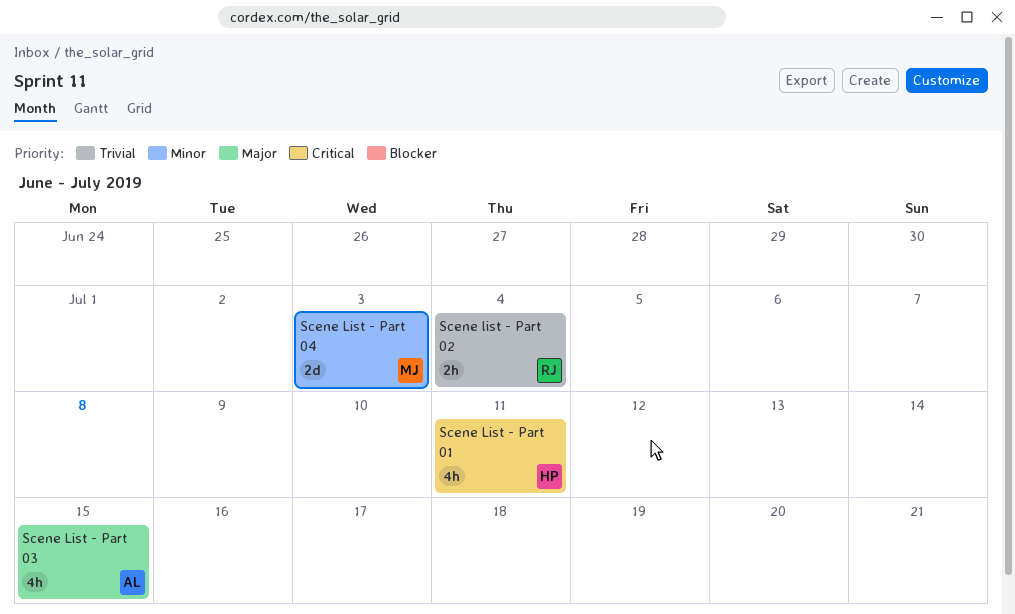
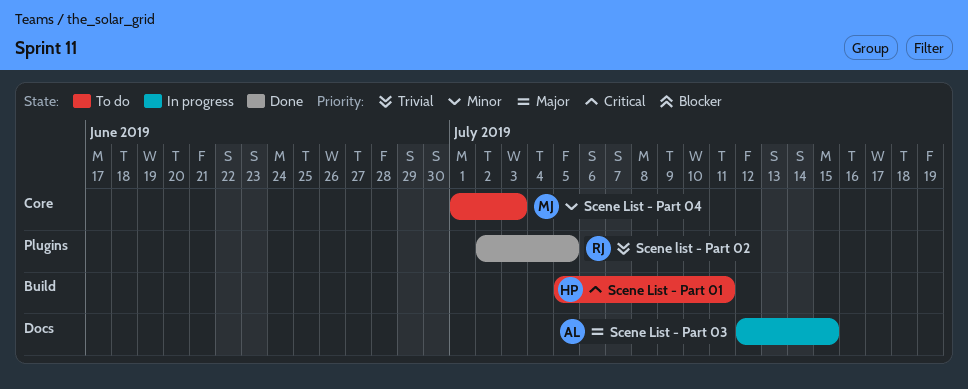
Scene list - Part 02, due: Jul 4 -> Jul 5

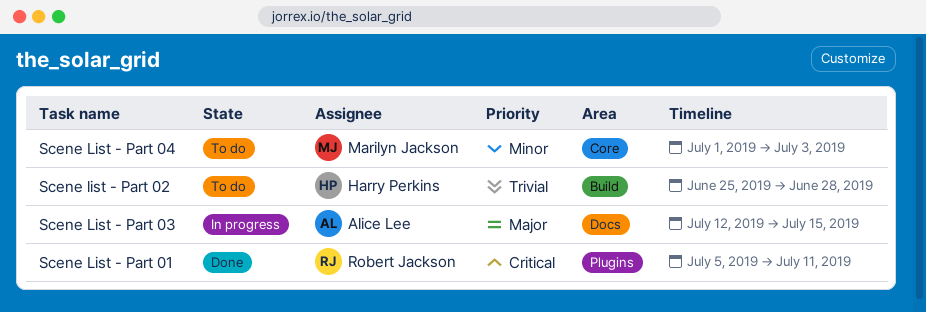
Scene List - Part 01, status: To do -> Done
Scene List - Part 01, owner: Harry Perkins -> Robert Jackson
Scene List - Part 01, label: Build -> Plugins
Scene list - Part 02, status: Done -> To do
Scene list - Part 02, owner: Robert Jackson -> Harry Perkins
Scene list - Part 02, label: Plugins -> Build
Scene list - Part 02, start: Jul 2 -> Jun 25
Scene list - Part 02, due: Jul 5 -> Jun 28

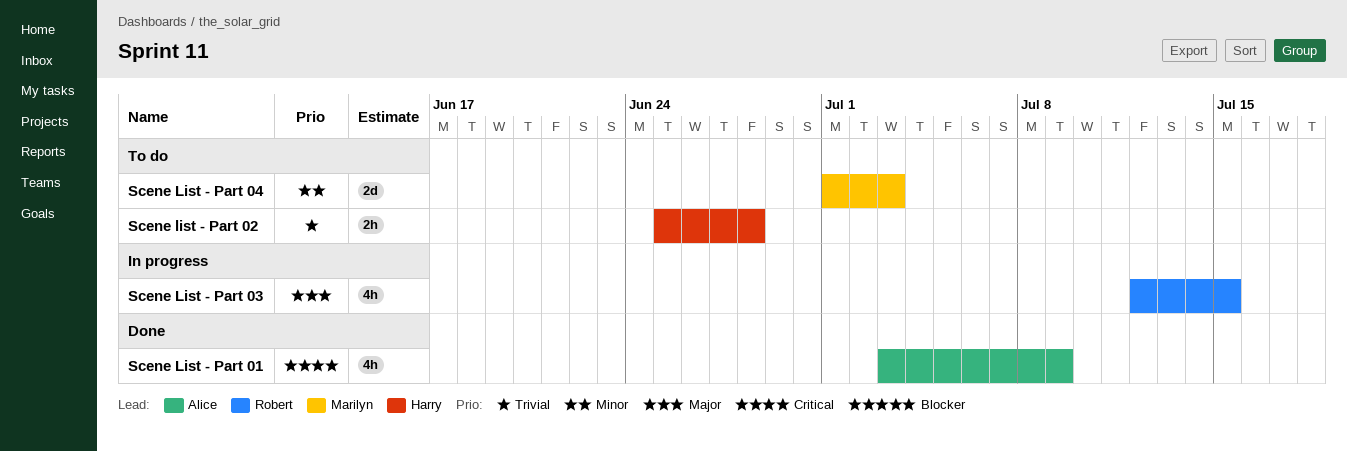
Scene List - Part 01, owner: Robert Jackson -> Alice Lee
Scene List - Part 01, start: Jul 5 -> Jul 3
Scene List - Part 01, due: Jul 11 -> Jul 9
Scene List - Part 03, owner: Alice Lee -> Robert Jackson

